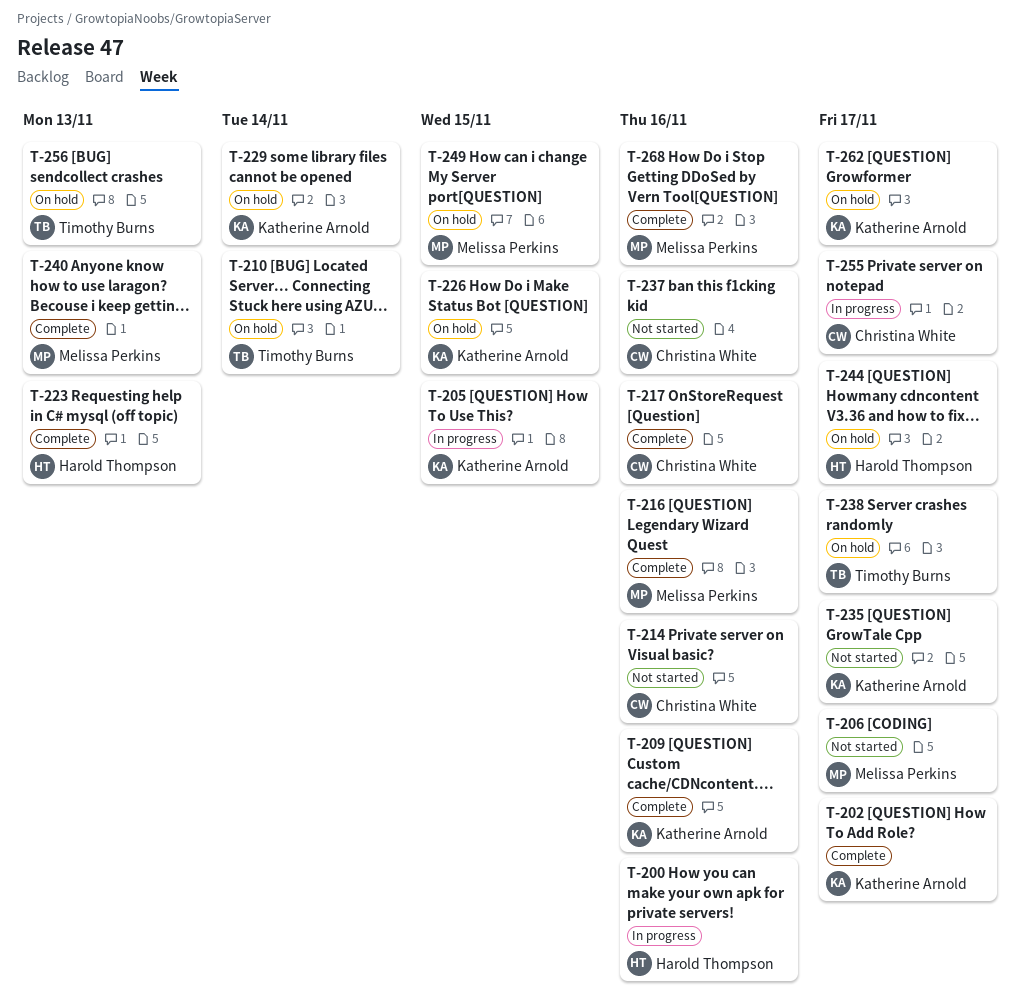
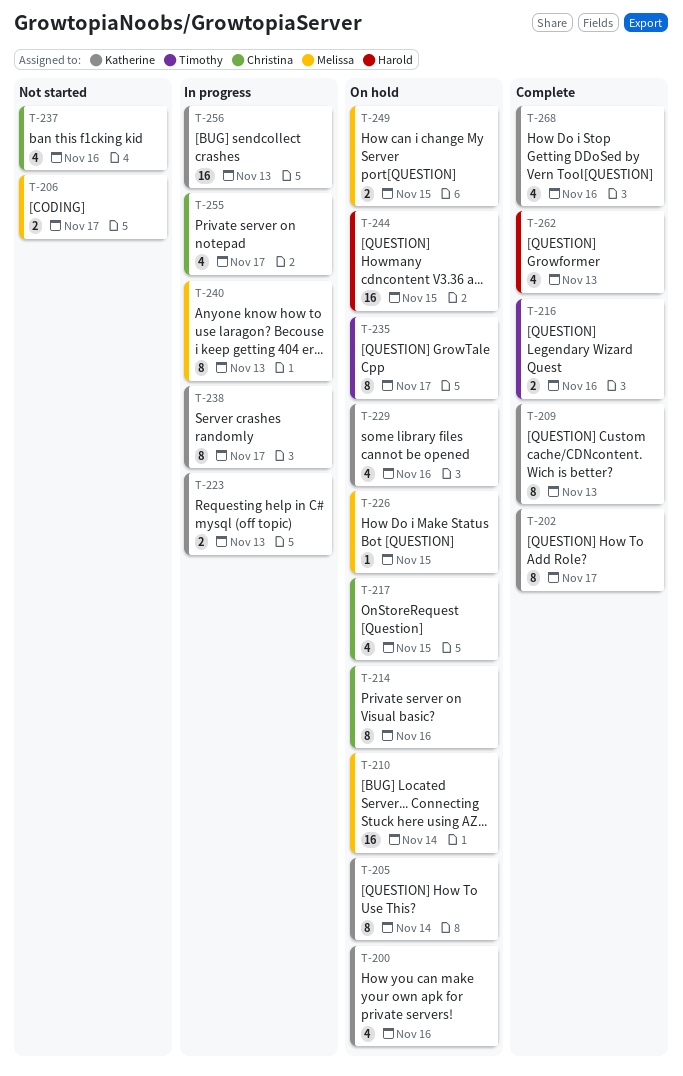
T-200, status: In progress -> On hold
T-200, owner: Harold Thompson -> Katherine Arnold
T-205, status: In progress -> On hold
T-205, due: Nov 15 -> Nov 14
T-209, due: Nov 16 -> Nov 13
T-210, owner: Timothy Burns -> Melissa Perkins
T-214, status: Not started -> On hold
T-216, owner: Melissa Perkins -> Timothy Burns
T-217, status: Complete -> On hold
T-217, due: Nov 16 -> Nov 15
T-223, status: Complete -> In progress
T-223, owner: Harold Thompson -> Katherine Arnold
T-226, owner: Katherine Arnold -> Melissa Perkins
T-229, due: Nov 14 -> Nov 16
T-235, status: Not started -> On hold
T-235, owner: Katherine Arnold -> Timothy Burns
T-238, status: On hold -> In progress
T-238, owner: Timothy Burns -> Katherine Arnold
T-240, status: Complete -> In progress
T-244, due: Nov 17 -> Nov 15
T-256, status: On hold -> In progress
T-256, owner: Timothy Burns -> Katherine Arnold
T-262, status: On hold -> Complete
T-262, owner: Katherine Arnold -> Harold Thompson
T-262, due: Nov 17 -> Nov 13
T-268, owner: Melissa Perkins -> Katherine Arnold

